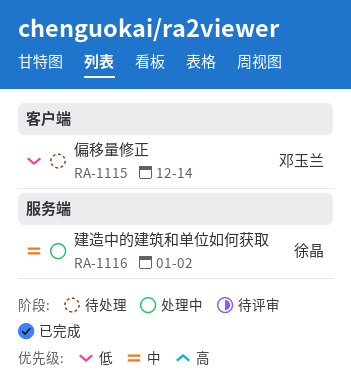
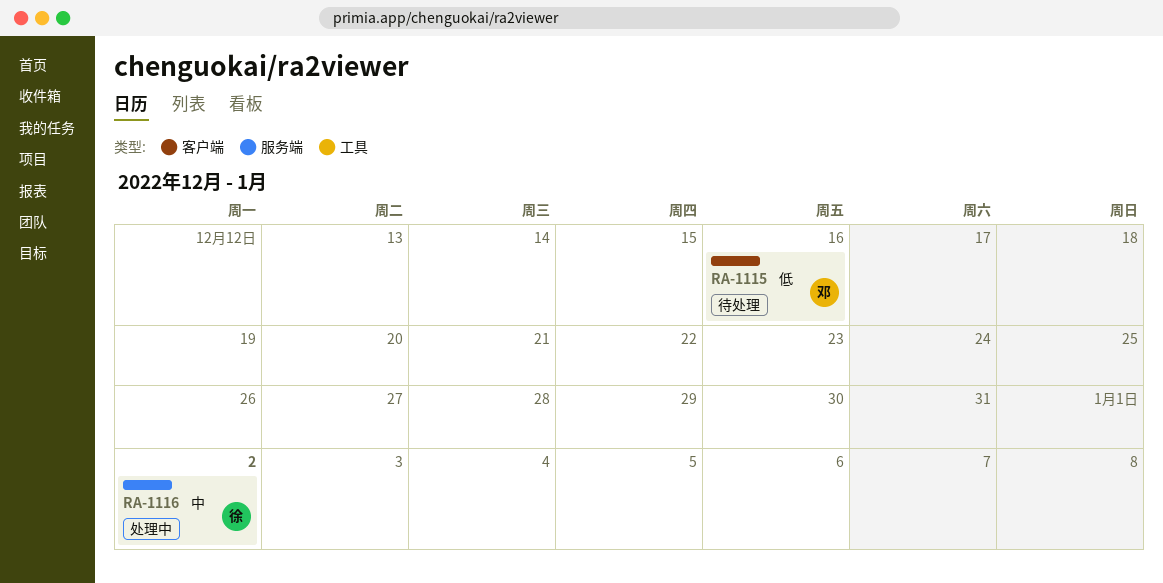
RA-1115, due: Dec 14 -> Dec 16

